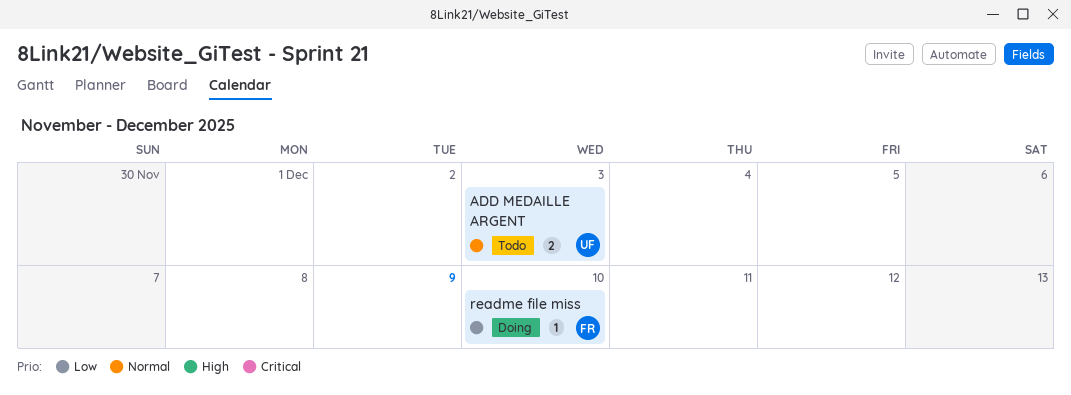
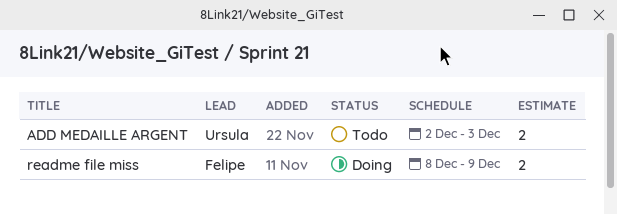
readme file miss, estimate: 1 -> 2
readme file miss, due: Dec 10 -> Dec 9

